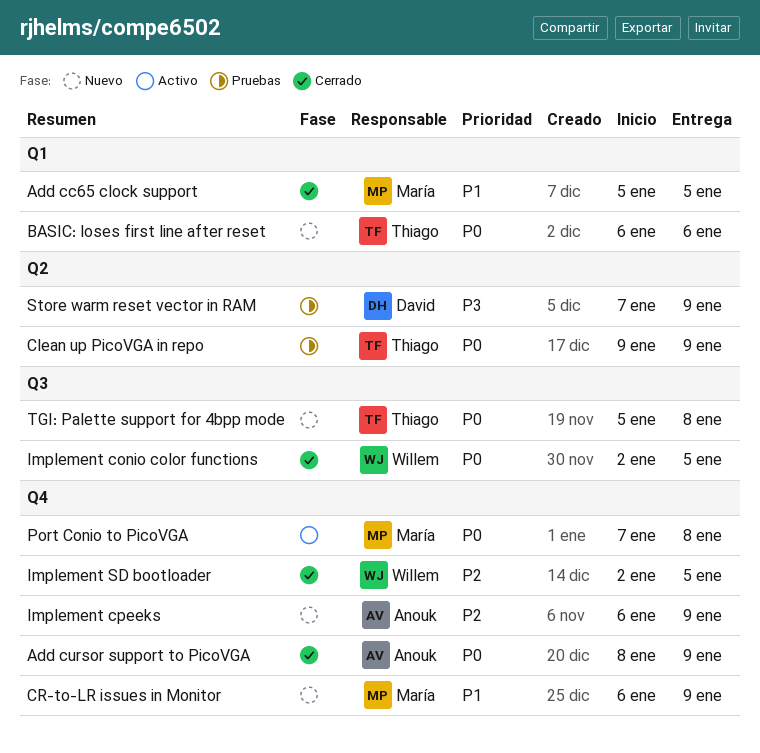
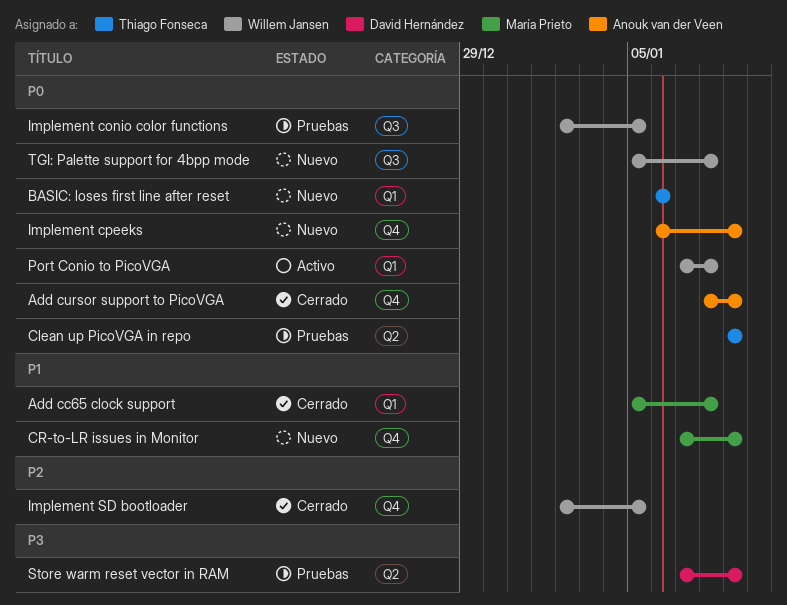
Add cc65 clock support, due: Jan 5 -> Jan 8
CR-to-LR issues in Monitor, start: Jan 6 -> Jan 7
Implement conio color functions, status: Cerrado -> Pruebas
Implement cpeeks, priority: P2 -> P0
Port Conio to PicoVGA, owner: María Prieto -> Willem Jansen
Port Conio to PicoVGA, label: Q4 -> Q1
TGI: Palette support for 4bpp mode, owner: Thiago Fonseca -> Willem Jansen

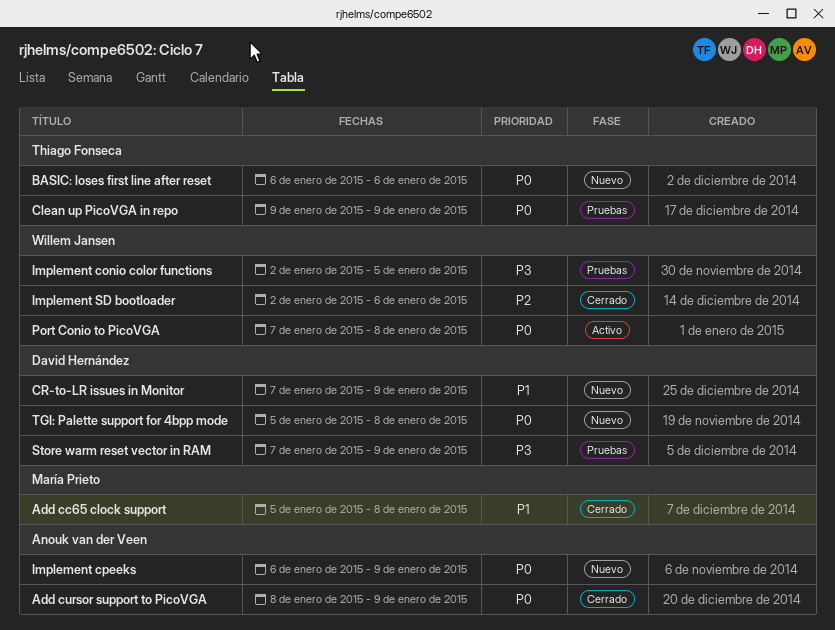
CR-to-LR issues in Monitor, owner: María Prieto -> David Hernández
Implement conio color functions, priority: P0 -> P3
Implement SD bootloader, due: Jan 5 -> Jan 6
TGI: Palette support for 4bpp mode, owner: Willem Jansen -> David Hernández

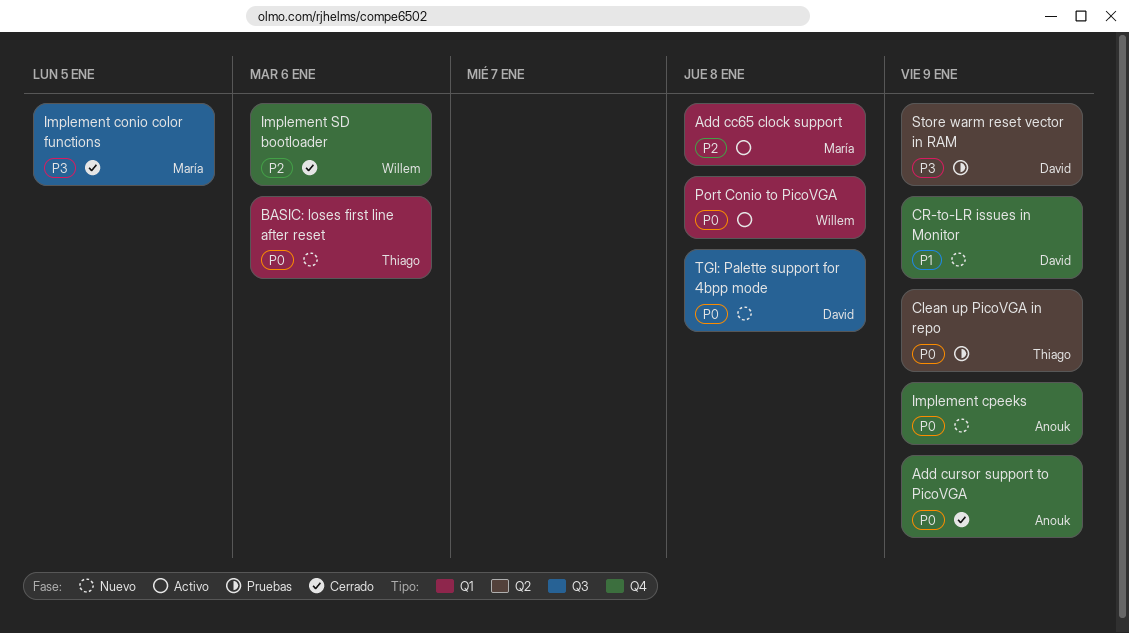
Add cc65 clock support, status: Cerrado -> Activo
Add cc65 clock support, priority: P1 -> P2
Implement conio color functions, status: Pruebas -> Cerrado
Implement conio color functions, owner: Willem Jansen -> María Prieto

